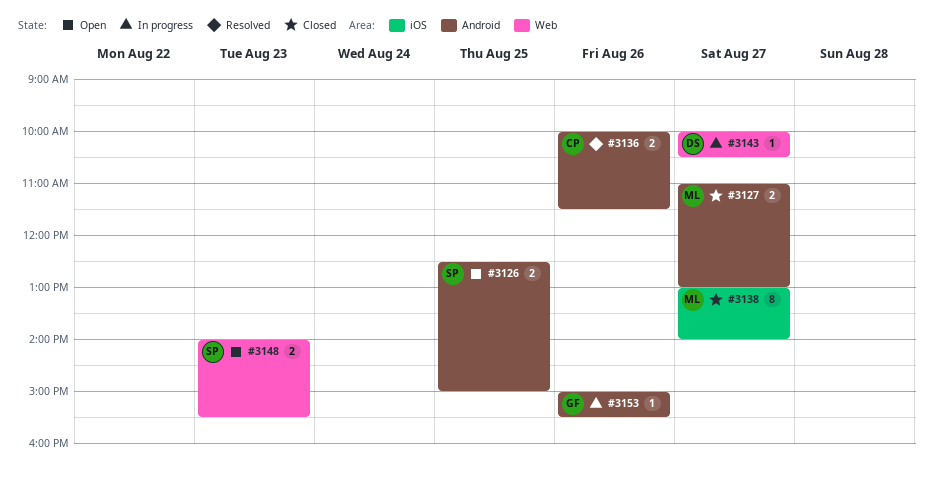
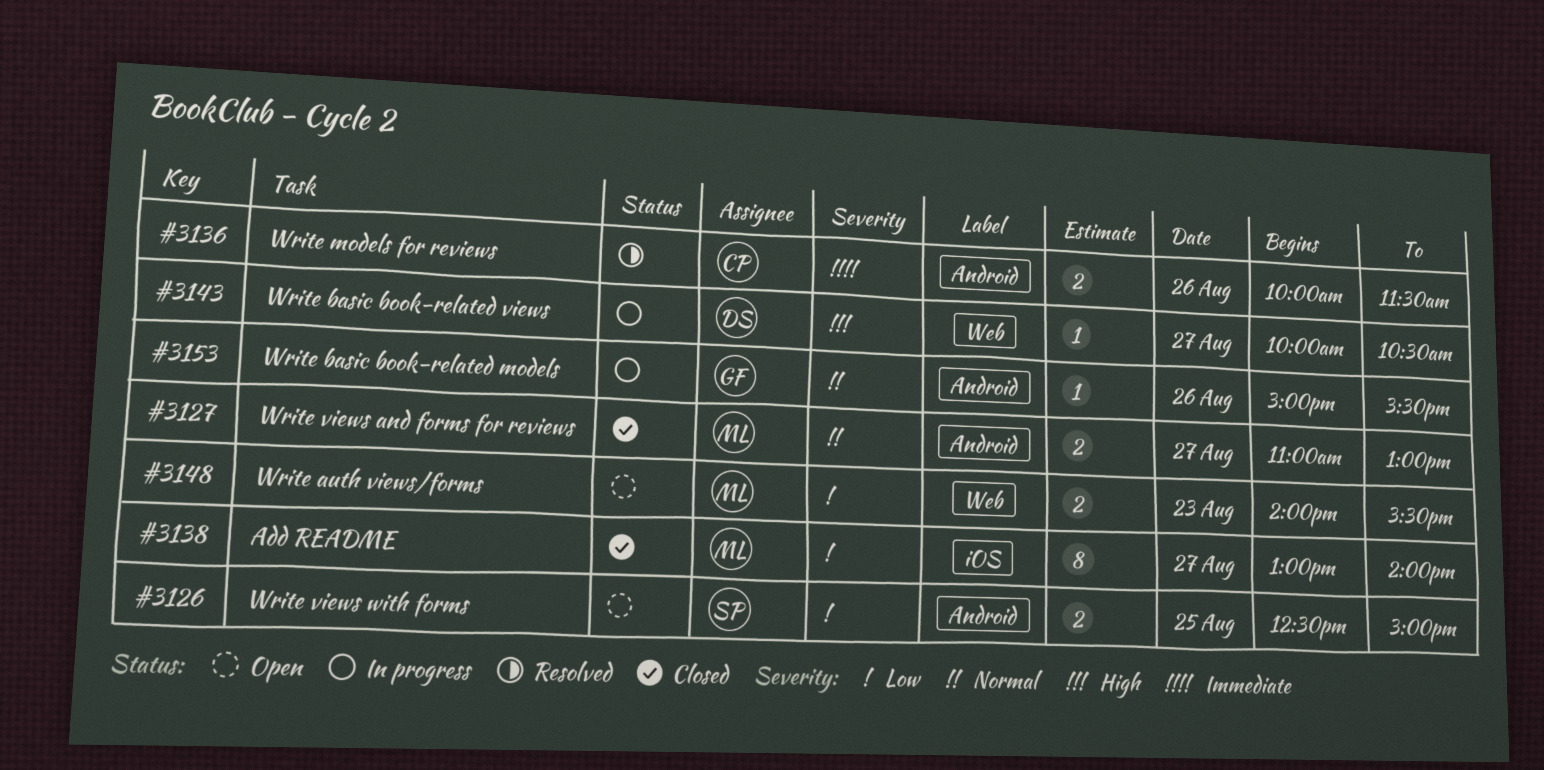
#3148, owner: SP -> ML

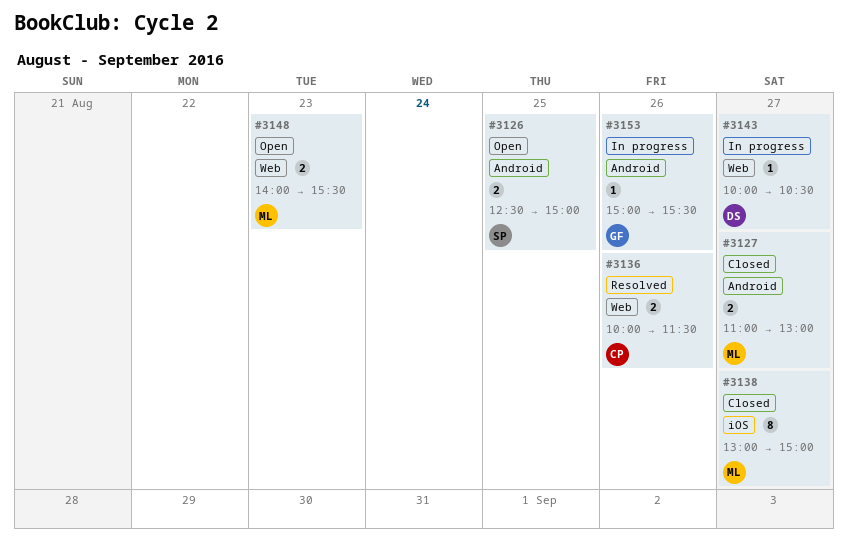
#3136, label: Android -> Web
#3138, ends: 14:00 -> 15:00

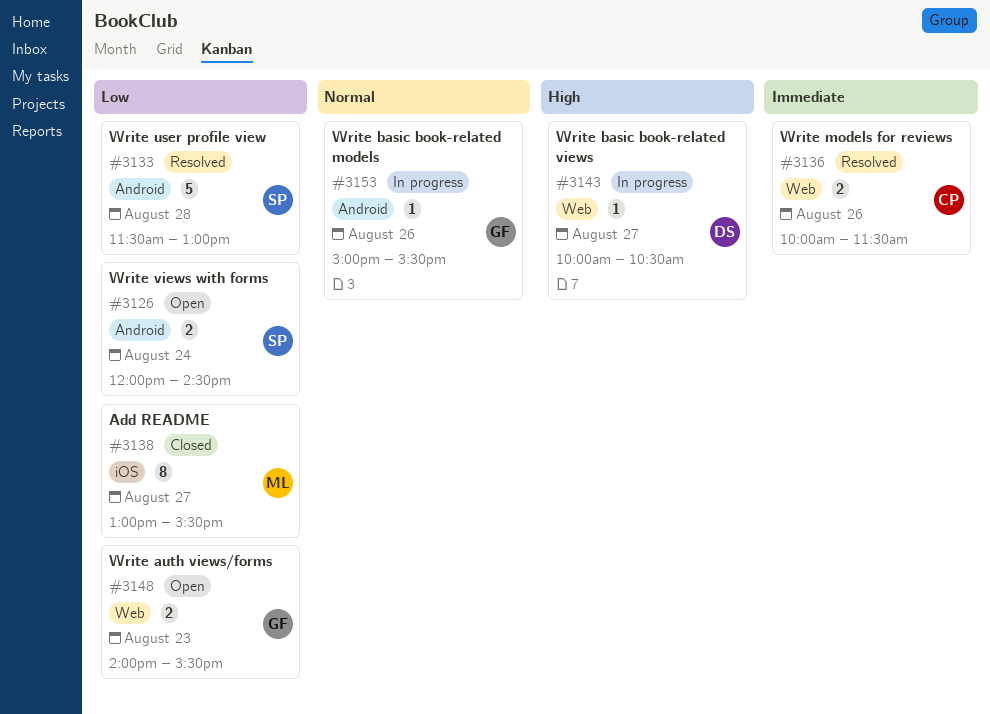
#3126, day: Aug 25 -> Aug 24
#3126, begins: 12:30 -> 12:00
#3126, ends: 15:00 -> 14:30
#3127: present -> none
#3133: none -> present
#3138, ends: 15:00 -> 15:30
#3148, owner: ML -> GF

